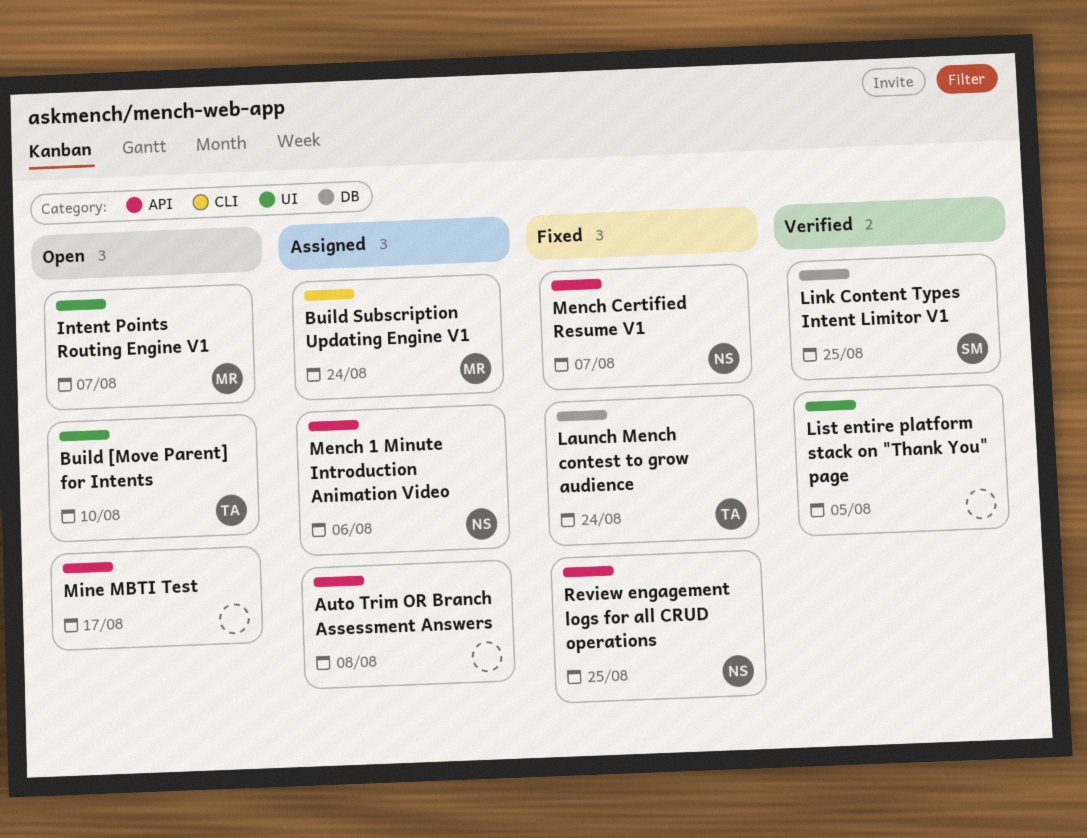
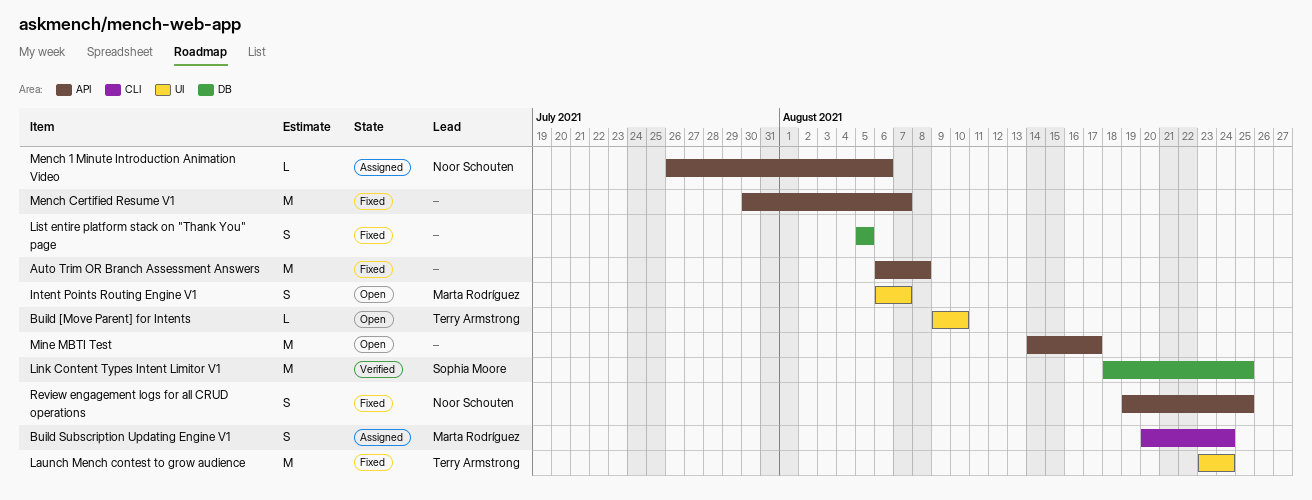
Auto Trim OR Branch Assessment Answers, status: Assigned -> Fixed
Launch Mench contest to grow audience, label: DB -> UI
List entire platform stack on "Thank You" page, status: Verified -> Fixed
List entire platform stack on "Thank You" page, label: UI -> DB
Mench Certified Resume V1, owner: Noor Schouten -> none

